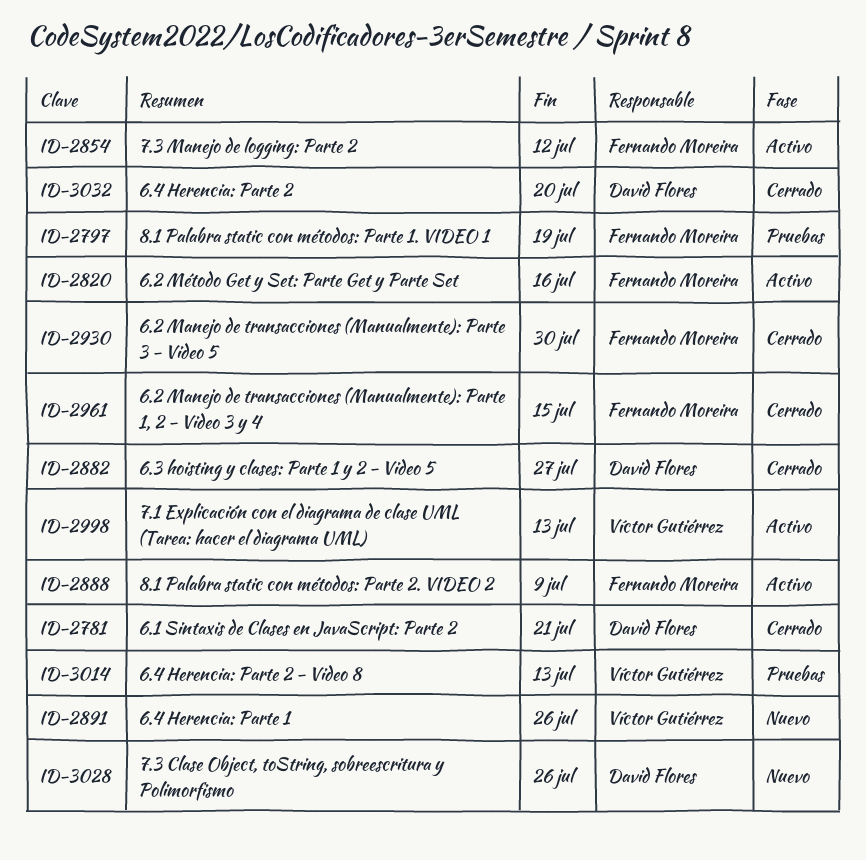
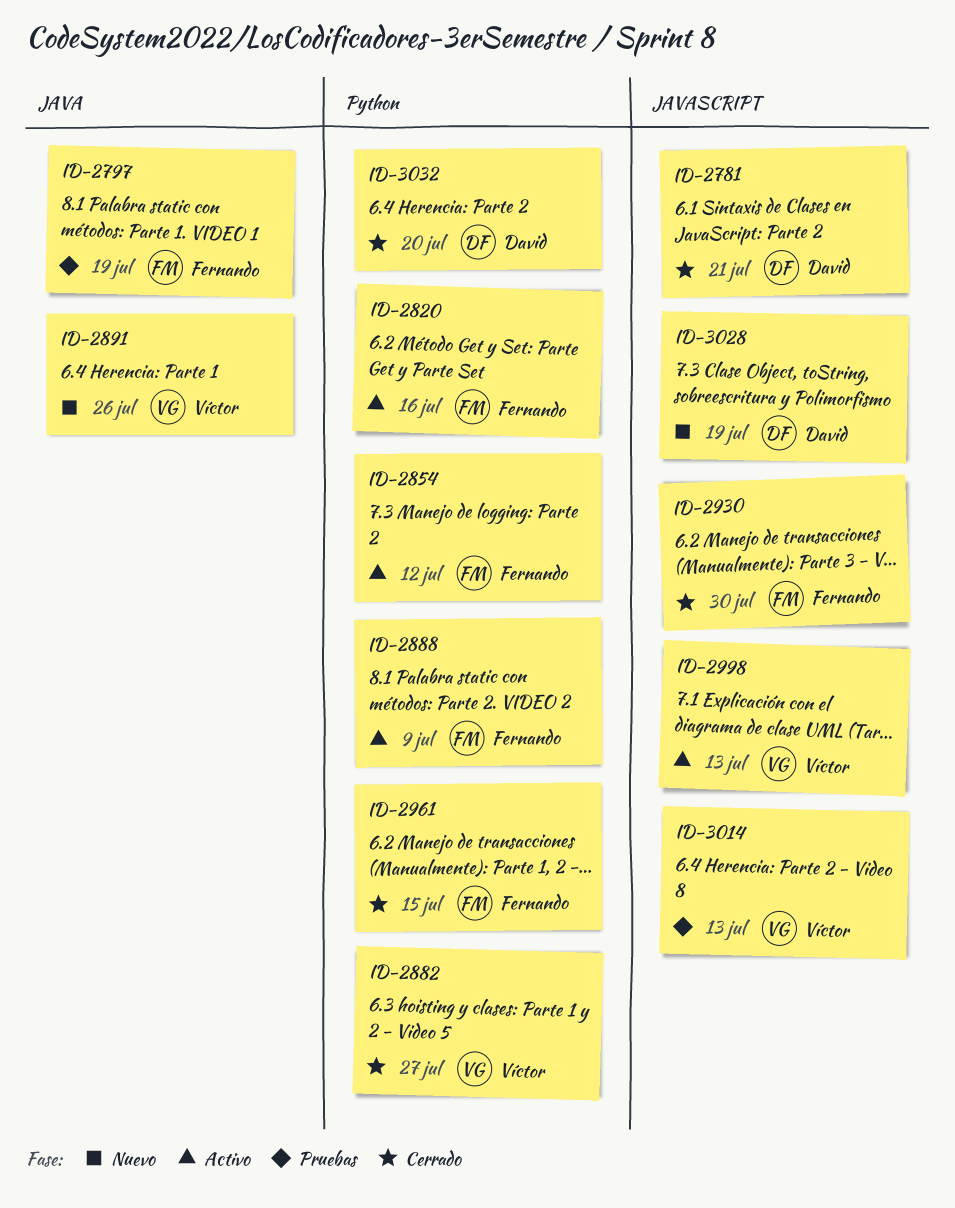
ID-2882, owner: David Flores -> Víctor Gutiérrez
ID-3028, due: Jul 26 -> Jul 19

